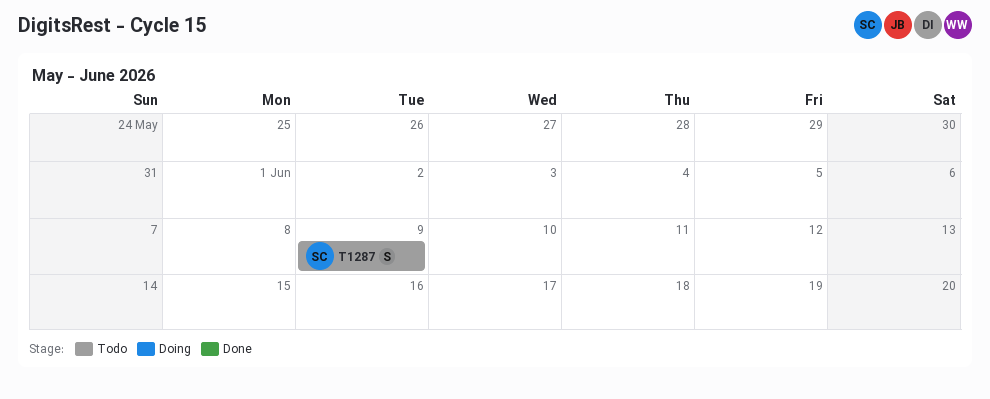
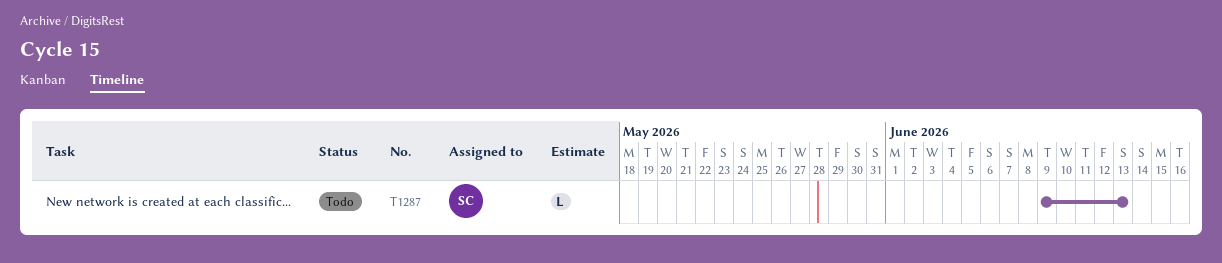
T1287, estimate: S -> L
T1287, due: Jun 9 -> Jun 13

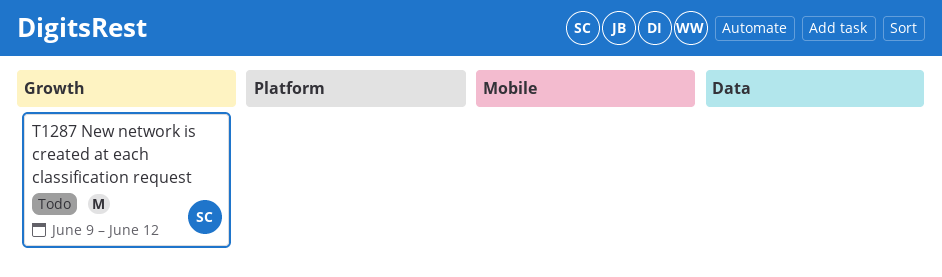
T1287, estimate: L -> M
T1287, due: Jun 13 -> Jun 12

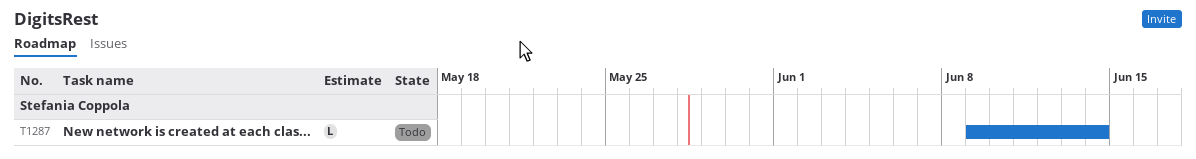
T1287, estimate: M -> L
T1287, due: Jun 12 -> Jun 14

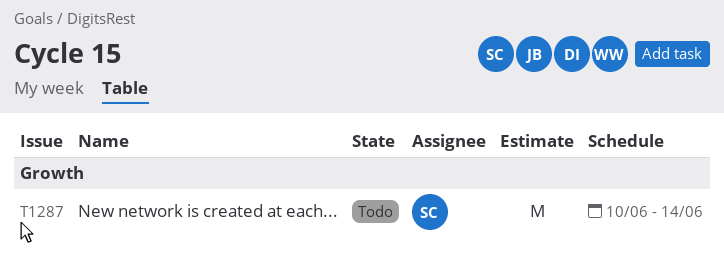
T1287, estimate: L -> M
T1287, start: Jun 9 -> Jun 10

